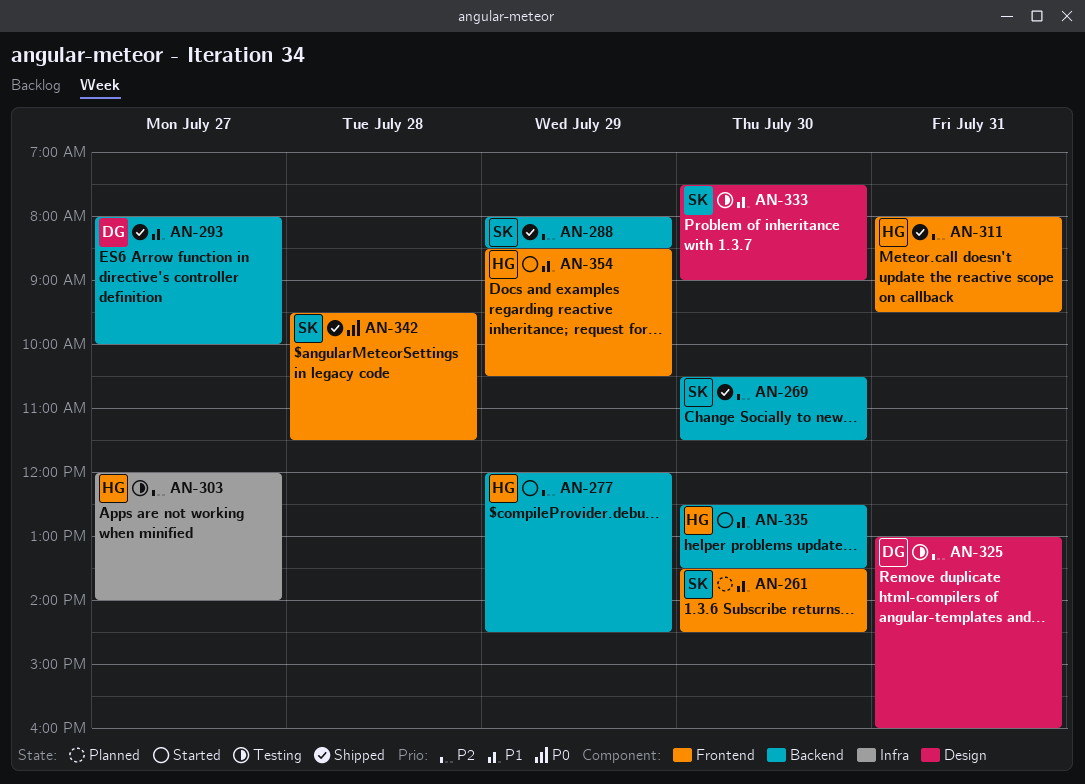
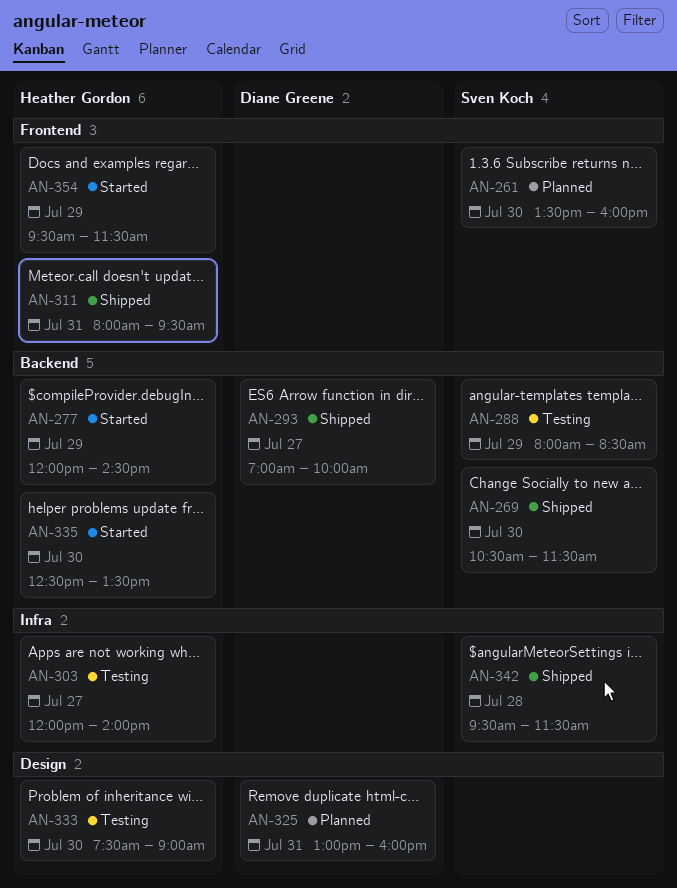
AN-261, ends: 14:30 -> 16:00
AN-288, status: Shipped -> Testing
AN-293, begins: 08:00 -> 07:00
AN-325, status: Testing -> Planned
AN-333, owner: Sven Koch -> Heather Gordon
AN-342, label: Frontend -> Infra
AN-354, begins: 08:30 -> 09:30
AN-354, ends: 10:30 -> 11:30

